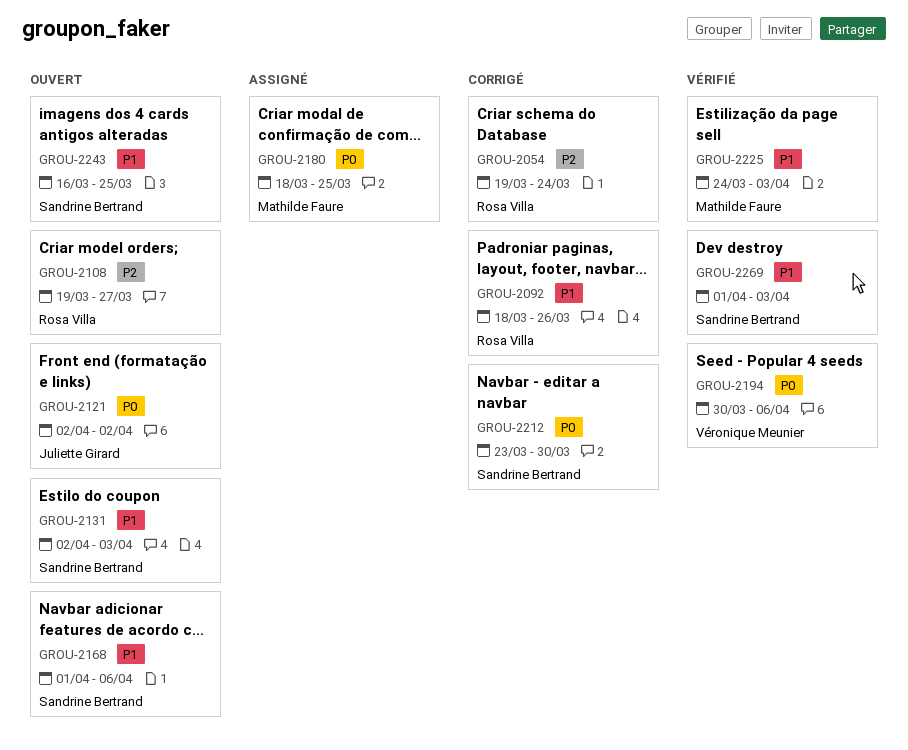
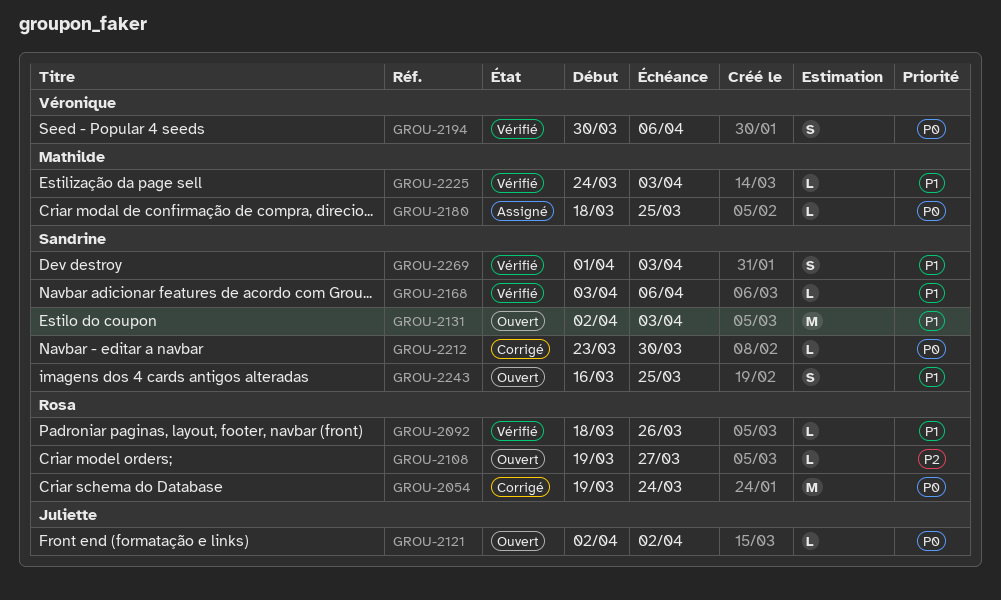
GROU-2054, priority: P2 -> P0
GROU-2092, status: Corrigé -> Vérifié
GROU-2168, status: Ouvert -> Vérifié
GROU-2168, start: Apr 1 -> Apr 3

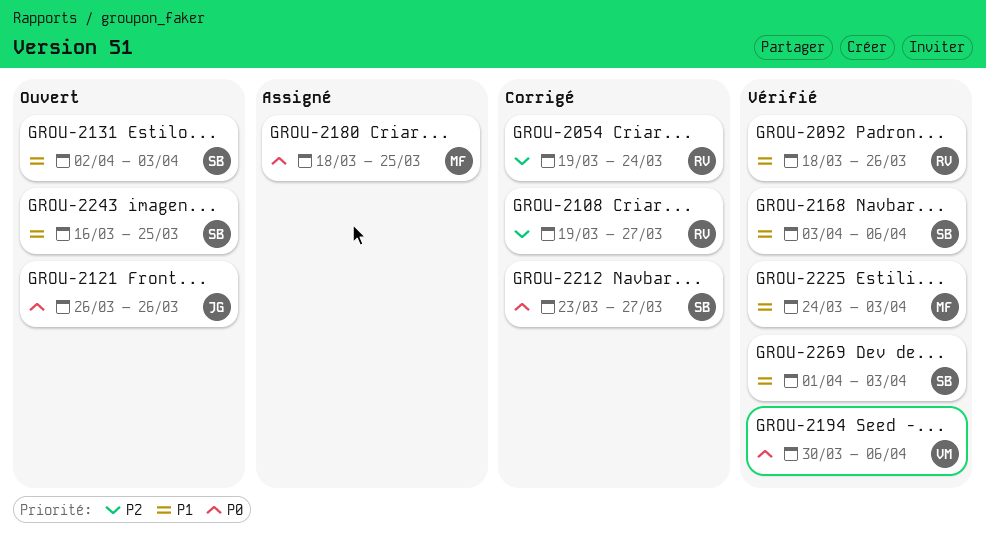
GROU-2054, priority: P0 -> P2
GROU-2108, status: Ouvert -> Corrigé
GROU-2121, start: Apr 2 -> Mar 26
GROU-2121, due: Apr 2 -> Mar 26
GROU-2212, due: Mar 30 -> Mar 27

